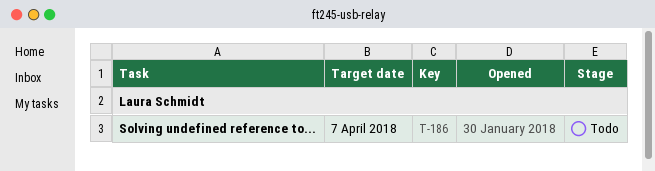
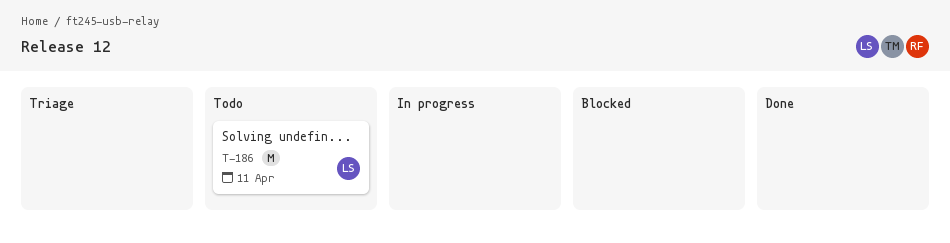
T-186, due: Apr 7 -> Apr 11

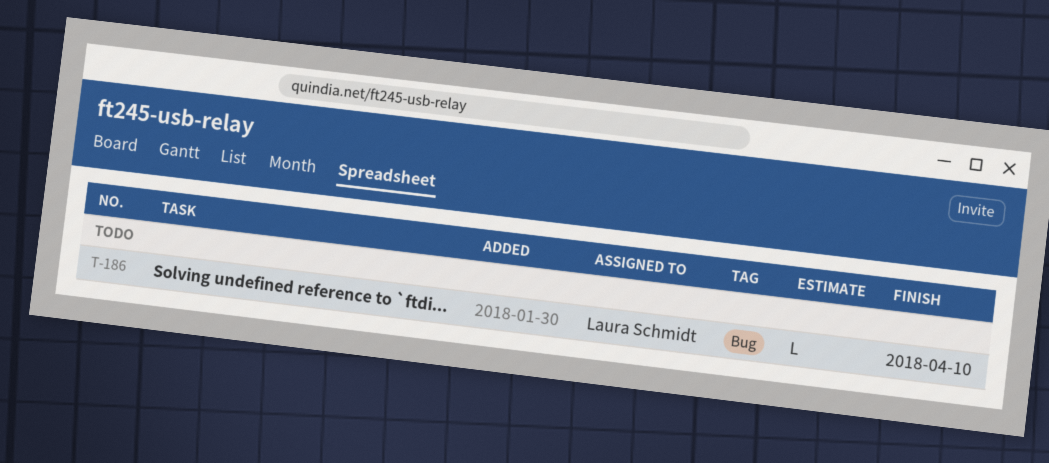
T-186, estimate: M -> L
T-186, due: Apr 11 -> Apr 10

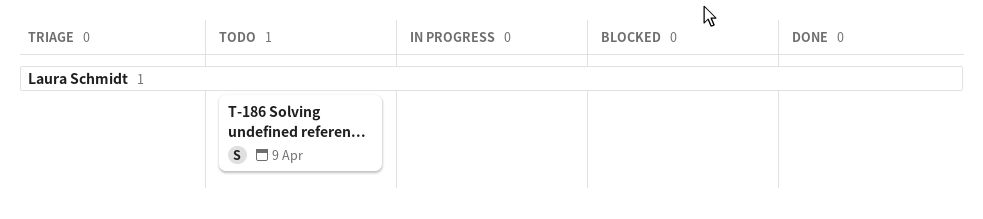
T-186, estimate: L -> S
T-186, due: Apr 10 -> Apr 9

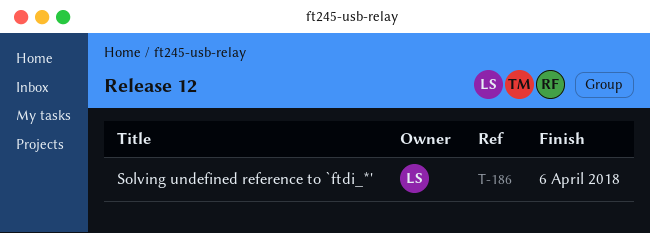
T-186, due: Apr 9 -> Apr 6

